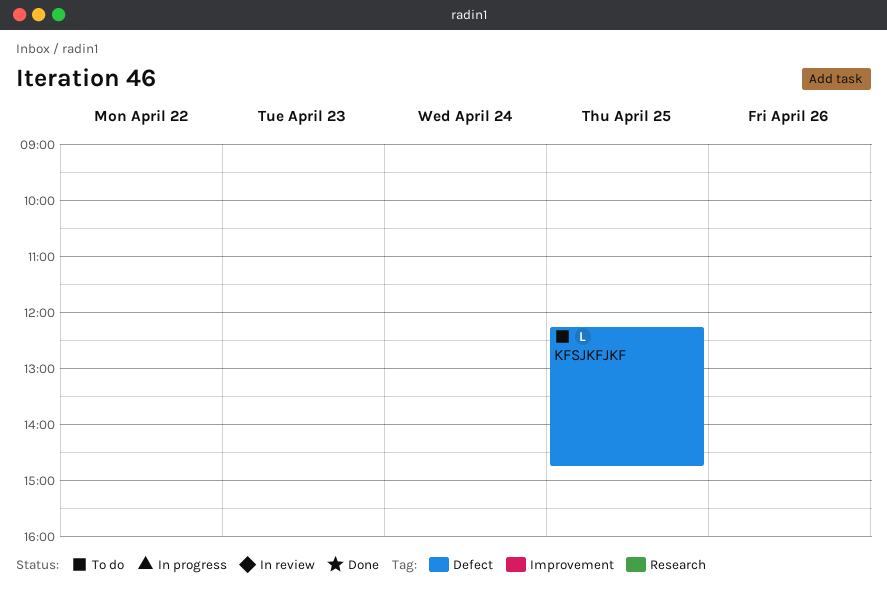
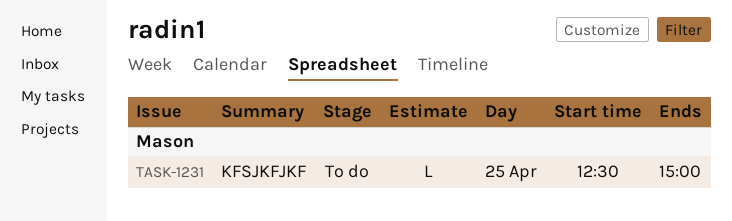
KFSJKFJKF, begins: 12:15 -> 12:30
KFSJKFJKF, ends: 14:45 -> 15:00

